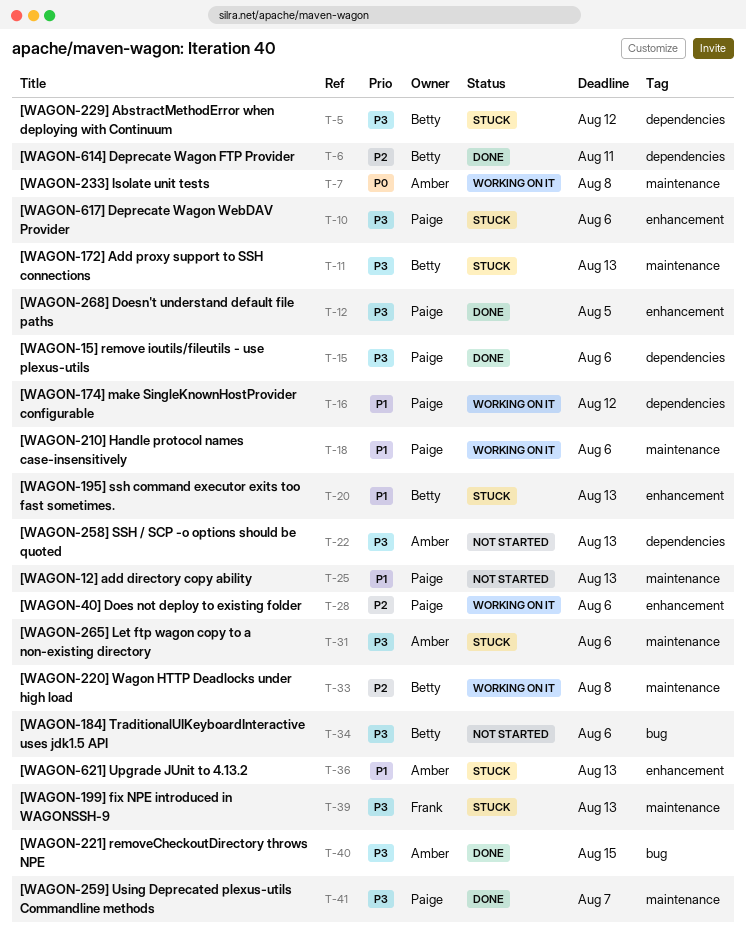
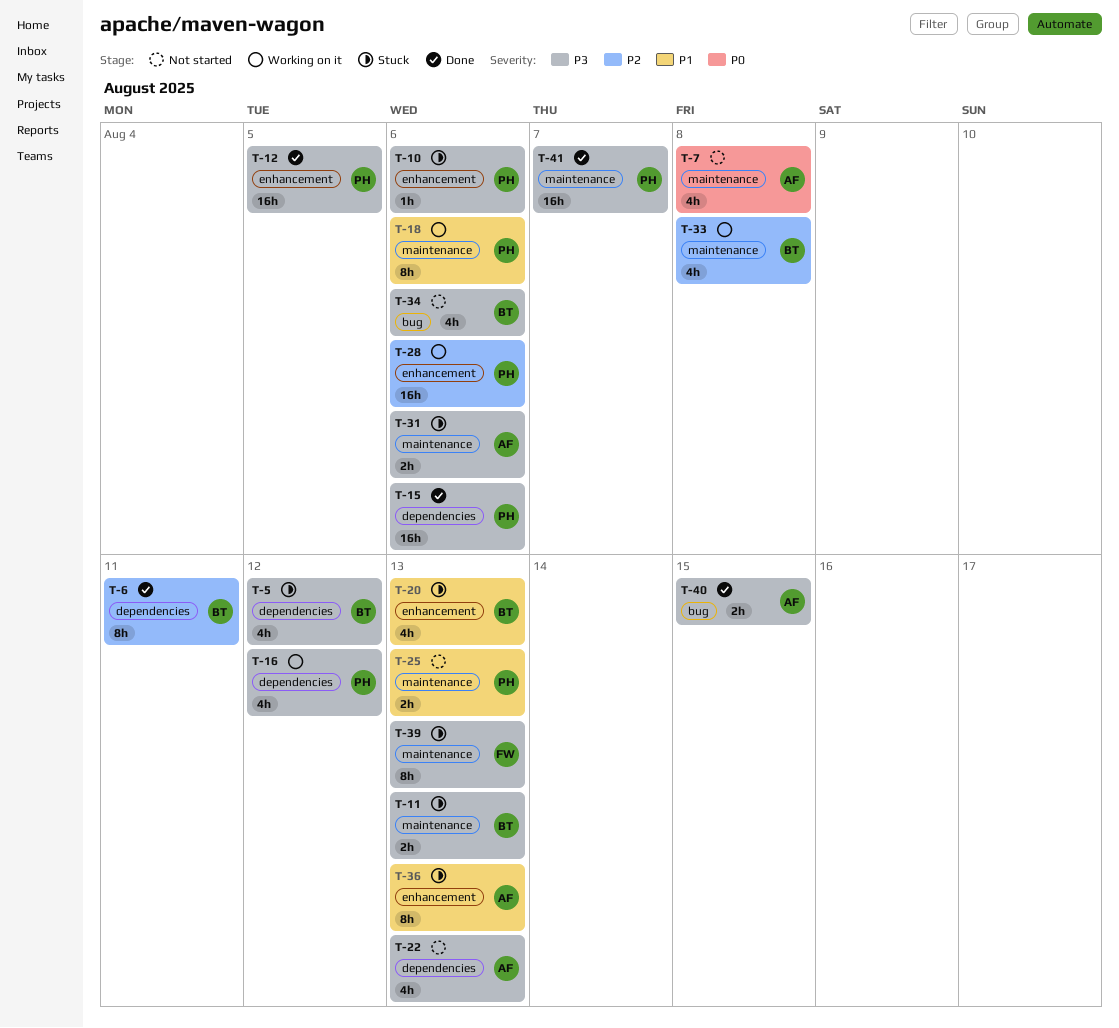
T-7, status: Working on it -> Not started
T-16, priority: P1 -> P3

